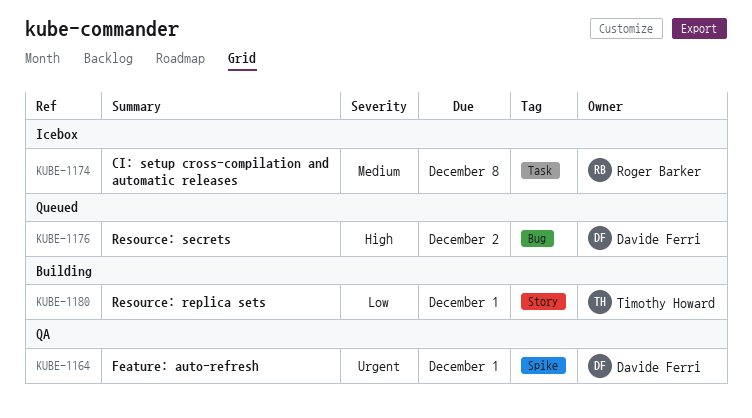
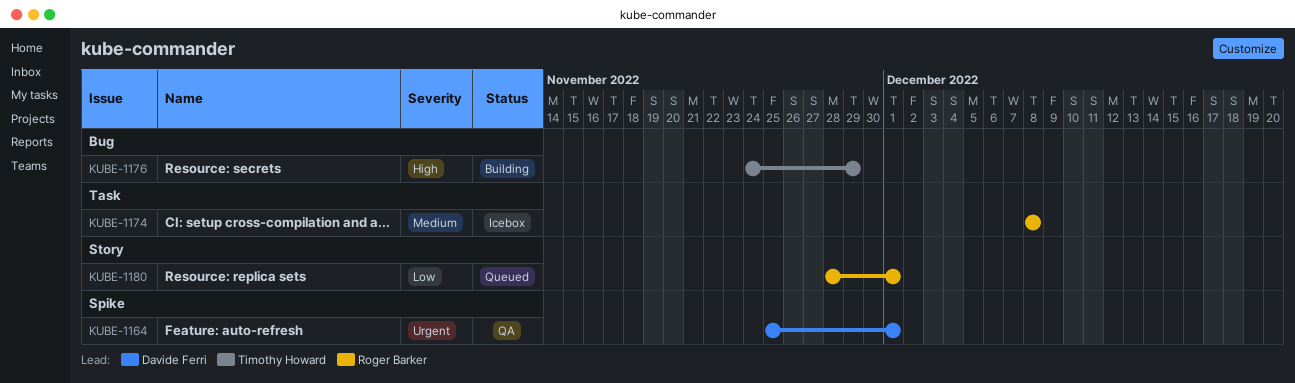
KUBE-1176, status: Queued -> Building
KUBE-1176, owner: Davide Ferri -> Timothy Howard
KUBE-1176, due: Dec 2 -> Nov 29
KUBE-1180, status: Building -> Queued
KUBE-1180, owner: Timothy Howard -> Roger Barker

